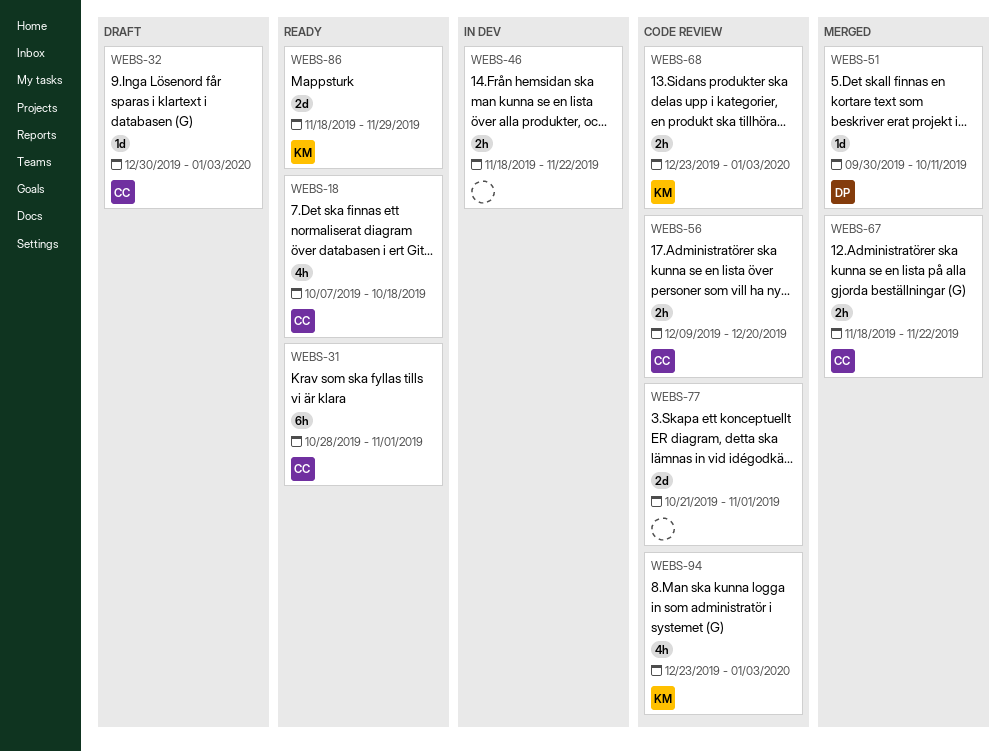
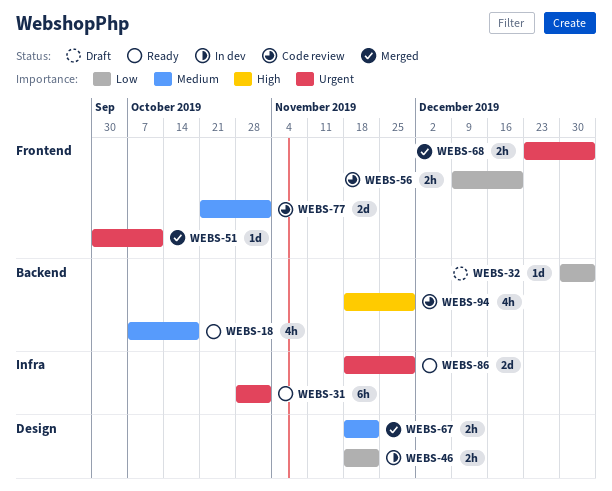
WEBS-68, status: Code review -> Merged
WEBS-94, start: Dec 23 -> Nov 18
WEBS-94, due: Jan 3 -> Nov 29

